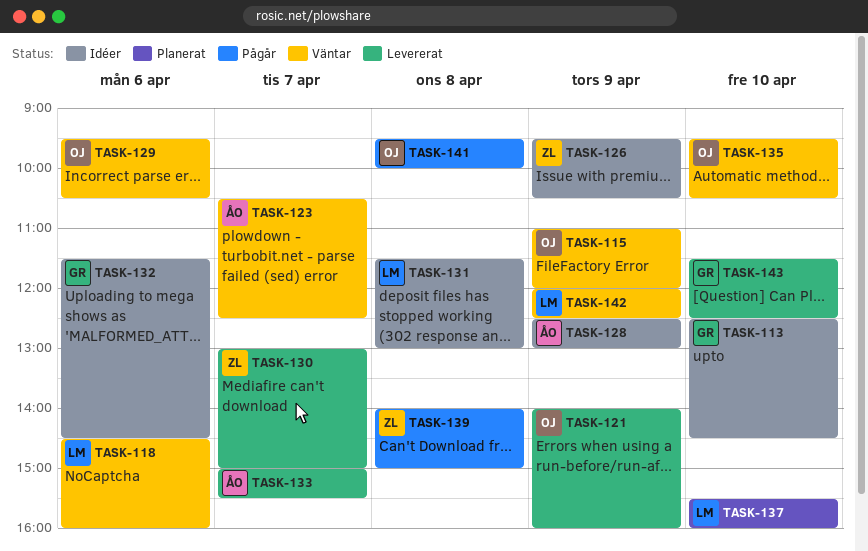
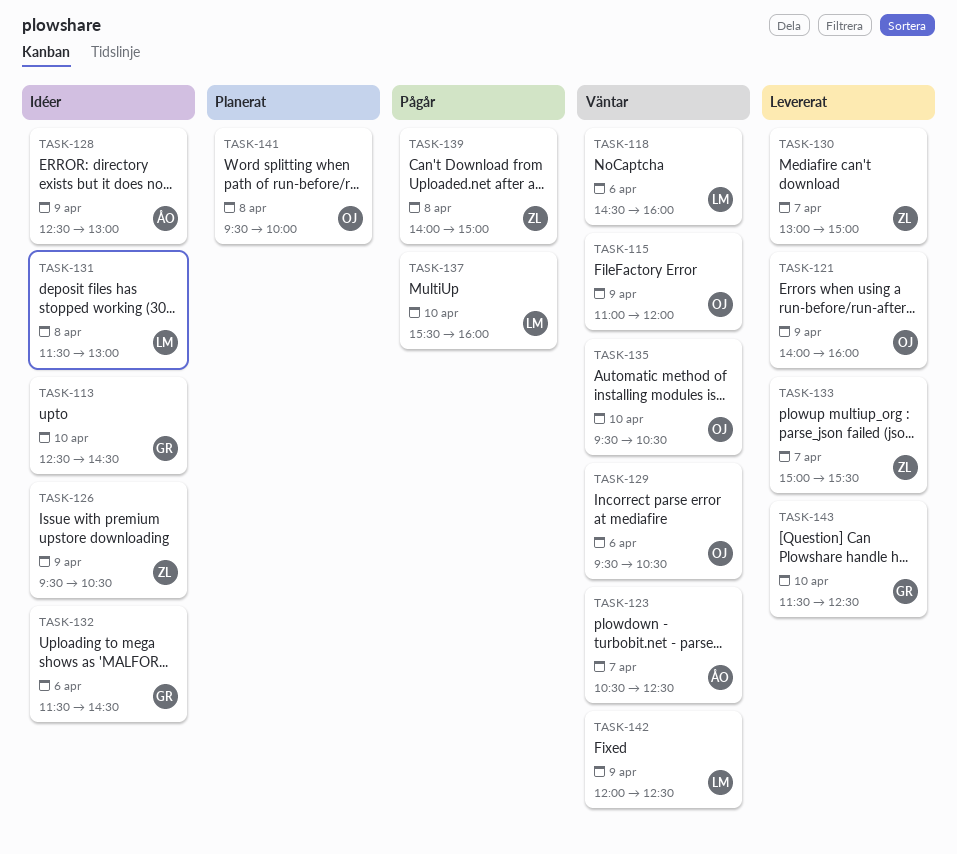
TASK-133, owner: ÅO -> ZL
TASK-137, status: Planerat -> Pågår
TASK-141, status: Pågår -> Planerat

